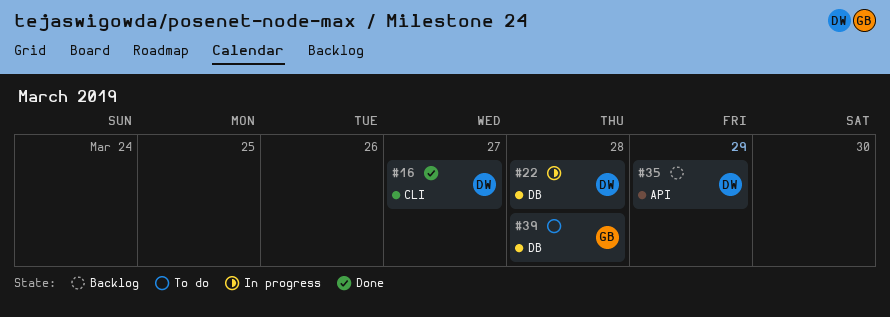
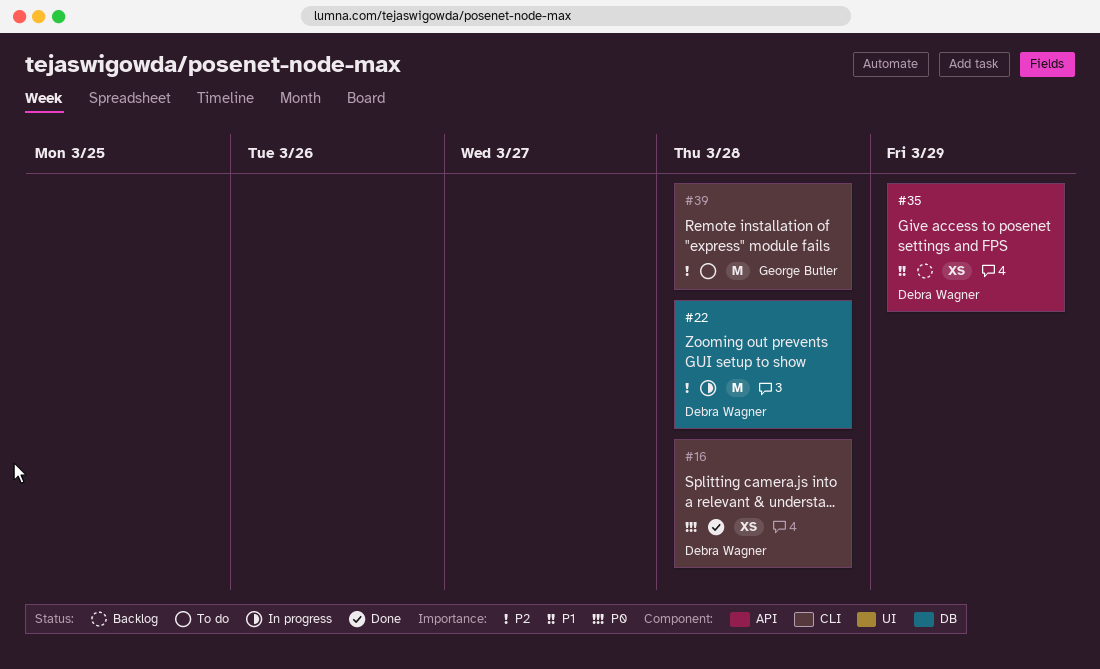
#16, due: Mar 27 -> Mar 28
#39, label: DB -> CLI

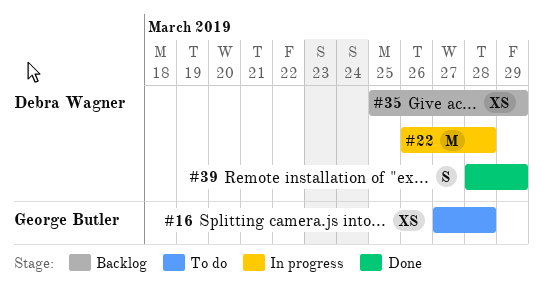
#16, status: Done -> To do
#16, owner: Debra Wagner -> George Butler
#39, status: To do -> Done
#39, owner: George Butler -> Debra Wagner
#39, estimate: M -> S
#39, due: Mar 28 -> Mar 29

